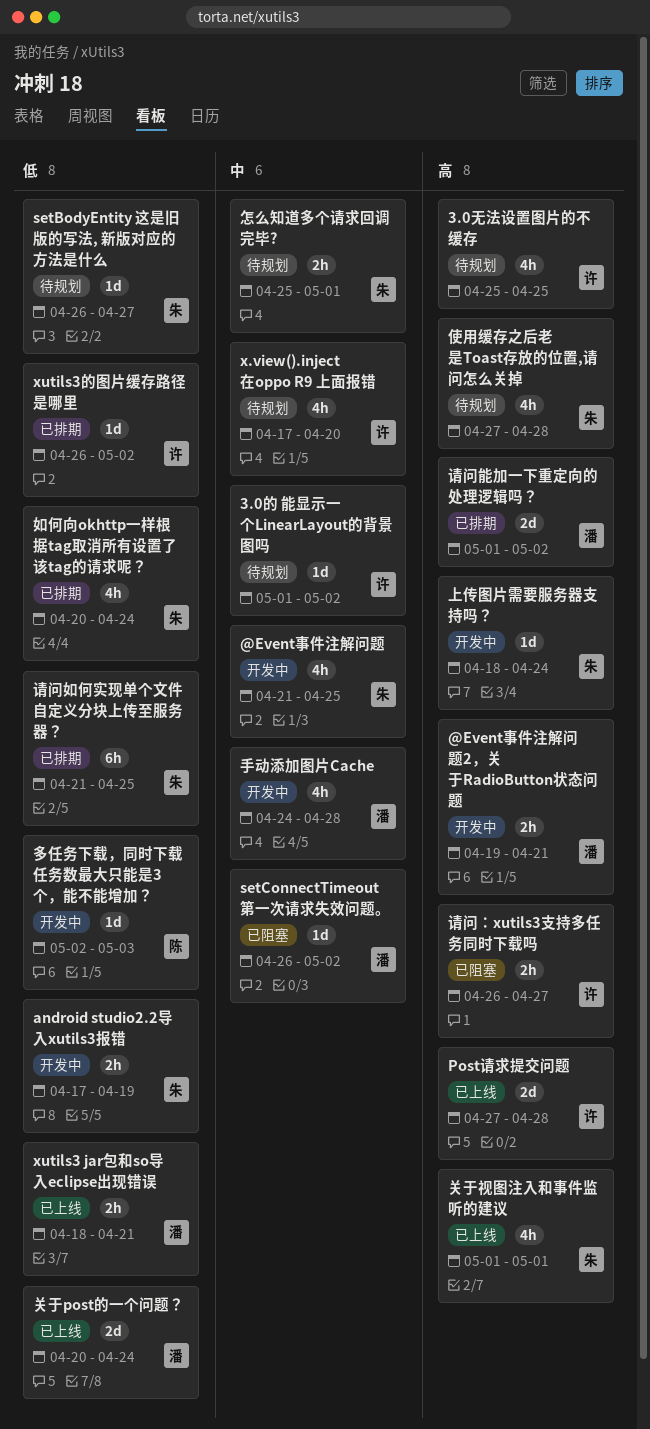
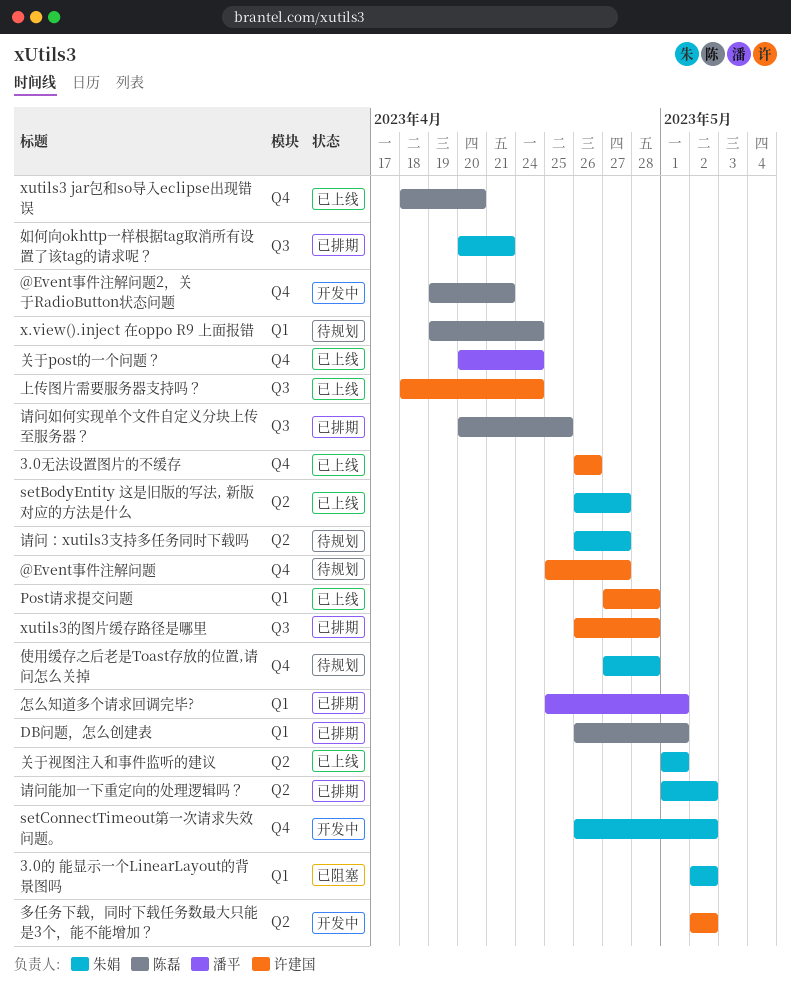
3.0无法设置图片的不缓存, status: 待规划 -> 已上线
3.0无法设置图片的不缓存, start: Apr 25 -> Apr 26
3.0无法设置图片的不缓存, due: Apr 25 -> Apr 26
3.0的 能显示一个LinearLayout的背景图吗, status: 待规划 -> 已阻塞
3.0的 能显示一个LinearLayout的背景图吗, owner: 许建国 -> 朱娟
3.0的 能显示一个LinearLayout的背景图吗, start: May 1 -> May 2
@Event事件注解问题, status: 开发中 -> 待规划
@Event事件注解问题, owner: 朱娟 -> 许建国
@Event事件注解问题, start: Apr 21 -> Apr 25
@Event事件注解问题, due: Apr 25 -> Apr 27
@Event事件注解问题2，关于RadioButton状态问题, owner: 潘平 -> 陈磊
android studio2.2导入xutils3报错: present -> none
DB问题，怎么创建表: none -> present
setBodyEntity 这是旧版的写法, 新版对应的方法是什么, status: 待规划 -> 已上线
setConnectTimeout第一次请求失效问题。, status: 已阻塞 -> 开发中
setConnectTimeout第一次请求失效问题。, owner: 潘平 -> 朱娟
x.view().inject 在oppo R9 上面报错, owner: 许建国 -> 陈磊
x.view().inject 在oppo R9 上面报错, start: Apr 17 -> Apr 19
x.view().inject 在oppo R9 上面报错, due: Apr 20 -> Apr 24
xutils3 jar包和so导入eclipse出现错误, owner: 潘平 -> 陈磊
xutils3 jar包和so导入eclipse出现错误, due: Apr 21 -> Apr 20
xutils3的图片缓存路径是哪里, due: May 2 -> Apr 28
上传图片需要服务器支持吗？, status: 开发中 -> 已上线
上传图片需要服务器支持吗？, owner: 朱娟 -> 许建国
多任务下载，同时下载任务数最大只能是3个，能不能增加？, owner: 陈磊 -> 许建国
多任务下载，同时下载任务数最大只能是3个，能不能增加？, due: May 3 -> May 2
如何向okhttp一样根据tag取消所有设置了该tag的请求呢？, due: Apr 24 -> Apr 21
怎么知道多个请求回调完毕?, status: 待规划 -> 已排期
怎么知道多个请求回调完毕?, owner: 朱娟 -> 潘平
手动添加图片Cache: present -> none
请问如何实现单个文件自定义分块上传至服务器？, owner: 朱娟 -> 陈磊
请问如何实现单个文件自定义分块上传至服务器？, start: Apr 21 -> Apr 20
请问能加一下重定向的处理逻辑吗？, owner: 潘平 -> 朱娟
请问：xutils3支持多任务同时下载吗, status: 已阻塞 -> 待规划
请问：xutils3支持多任务同时下载吗, owner: 许建国 -> 朱娟

